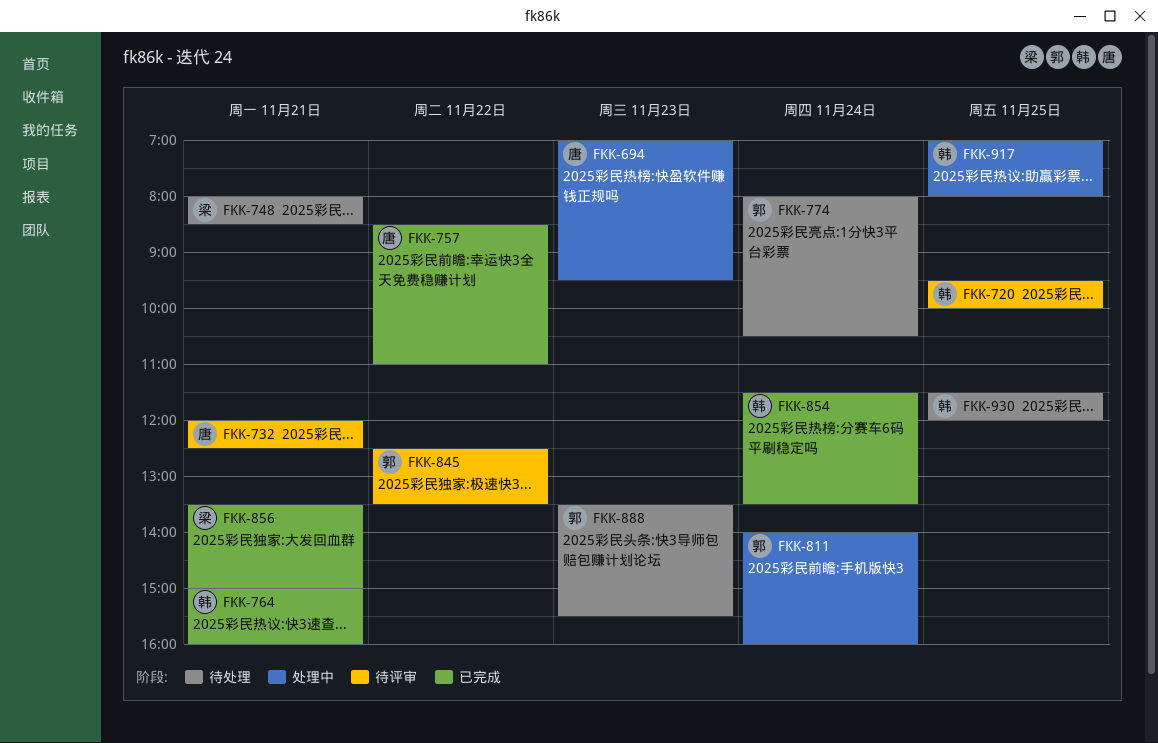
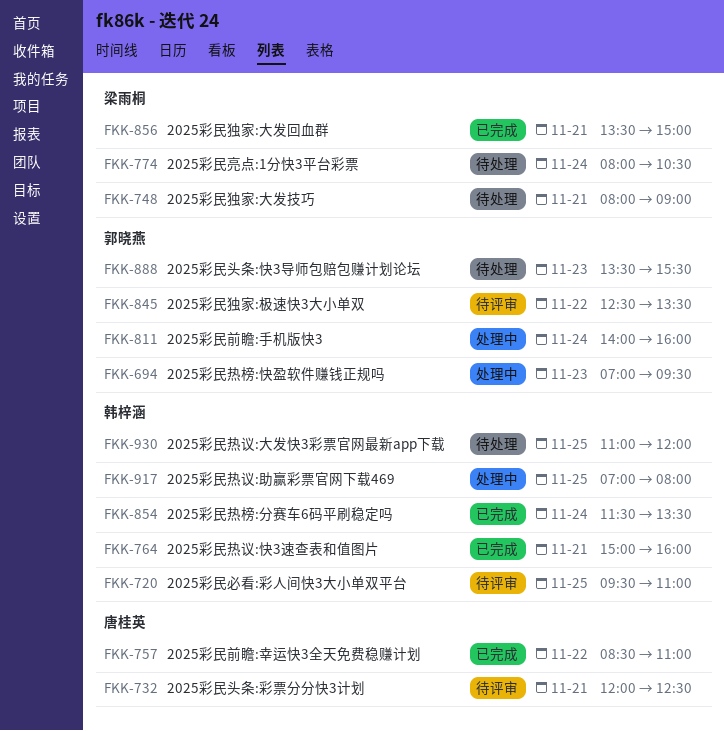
FKK-694, owner: 唐桂英 -> 郭晓燕
FKK-720, ends: 10:00 -> 11:00
FKK-748, ends: 08:30 -> 09:00
FKK-774, owner: 郭晓燕 -> 梁雨桐
FKK-930, begins: 11:30 -> 11:00

